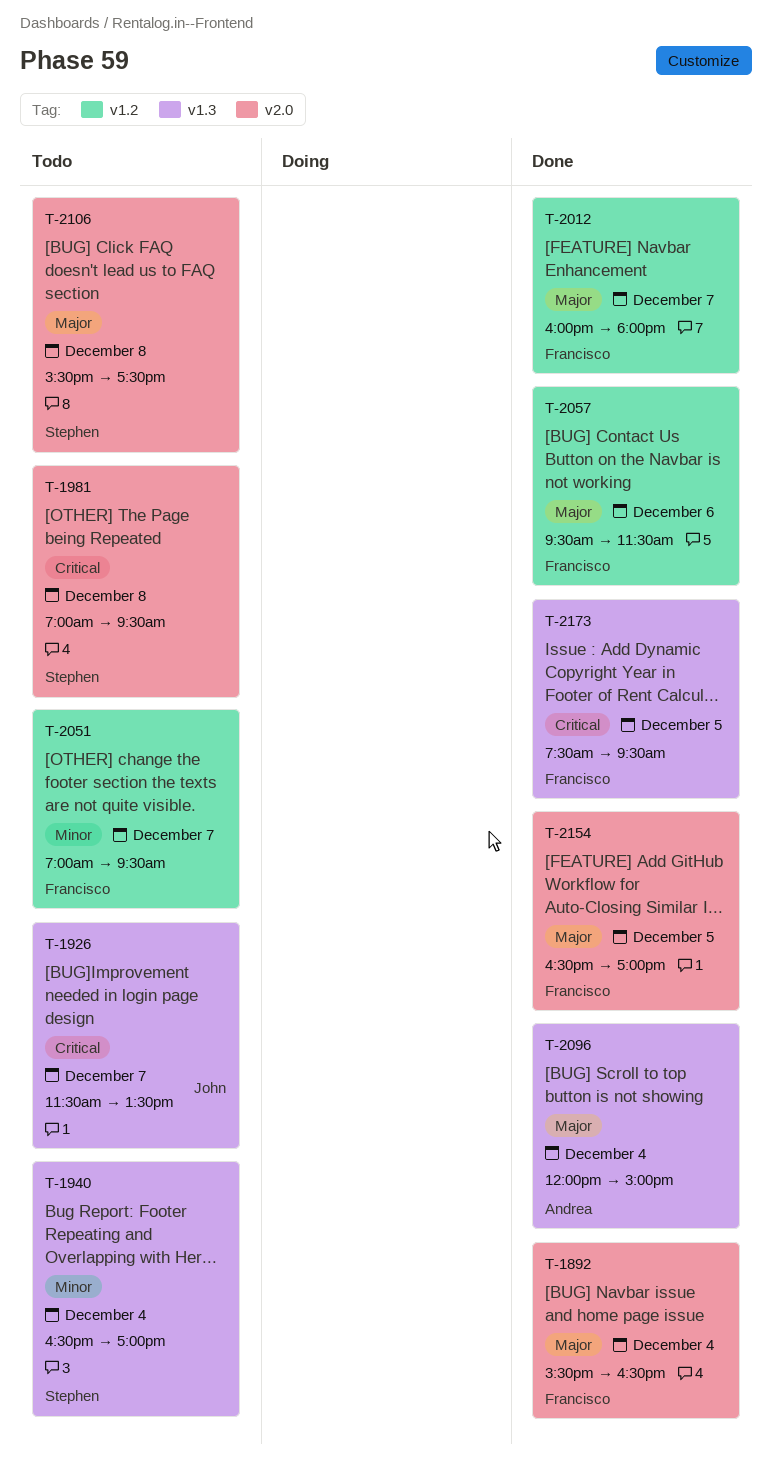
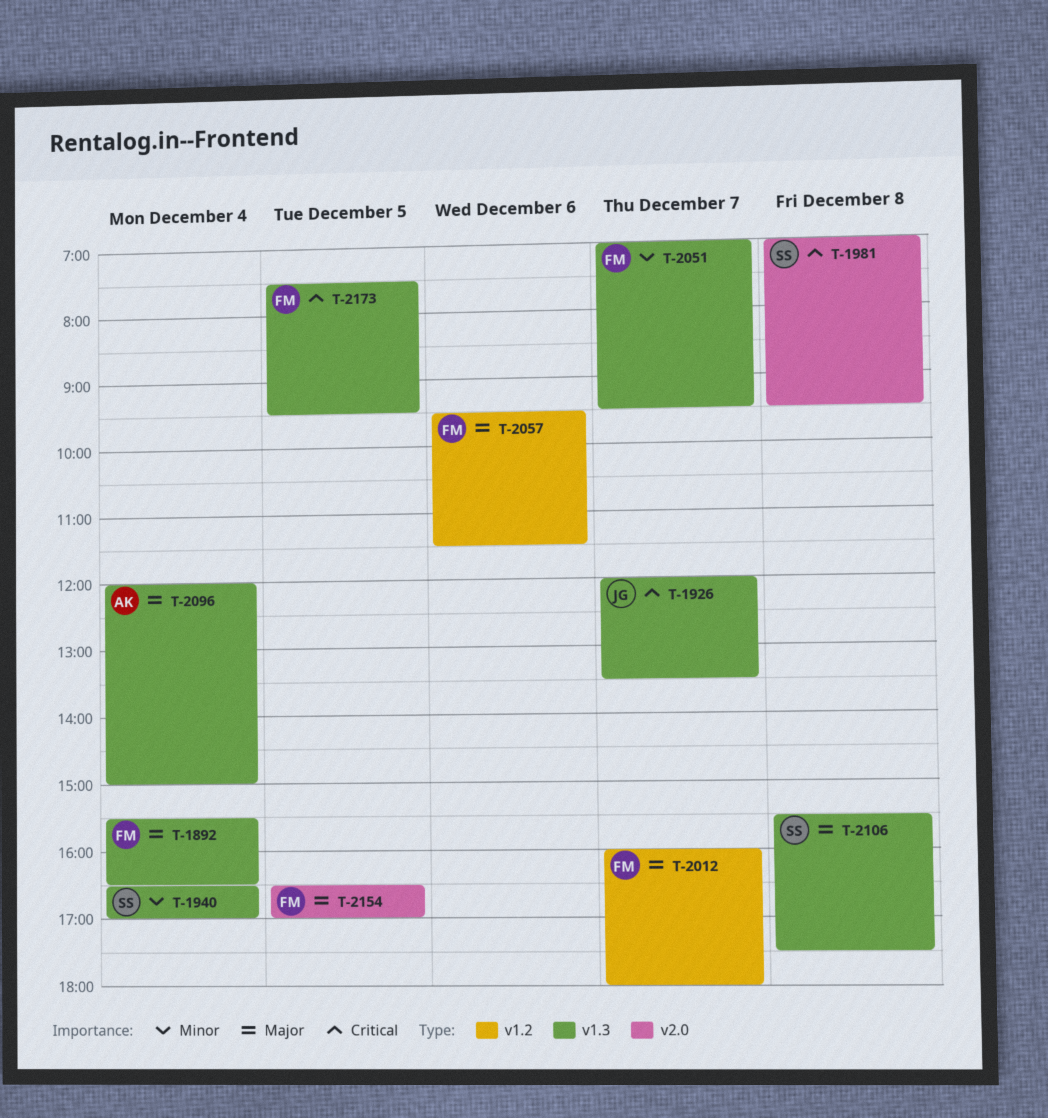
T-1892, label: v2.0 -> v1.3
T-1926, begins: 11:30 -> 12:00
T-2051, label: v1.2 -> v1.3
T-2106, label: v2.0 -> v1.3

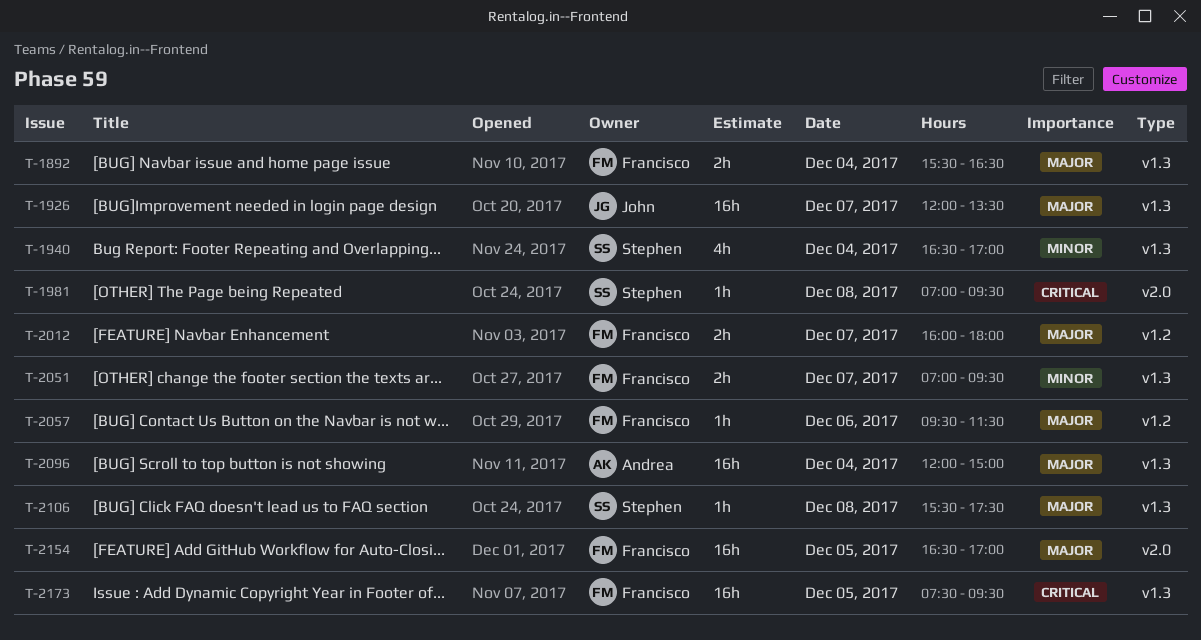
T-1926, priority: Critical -> Major

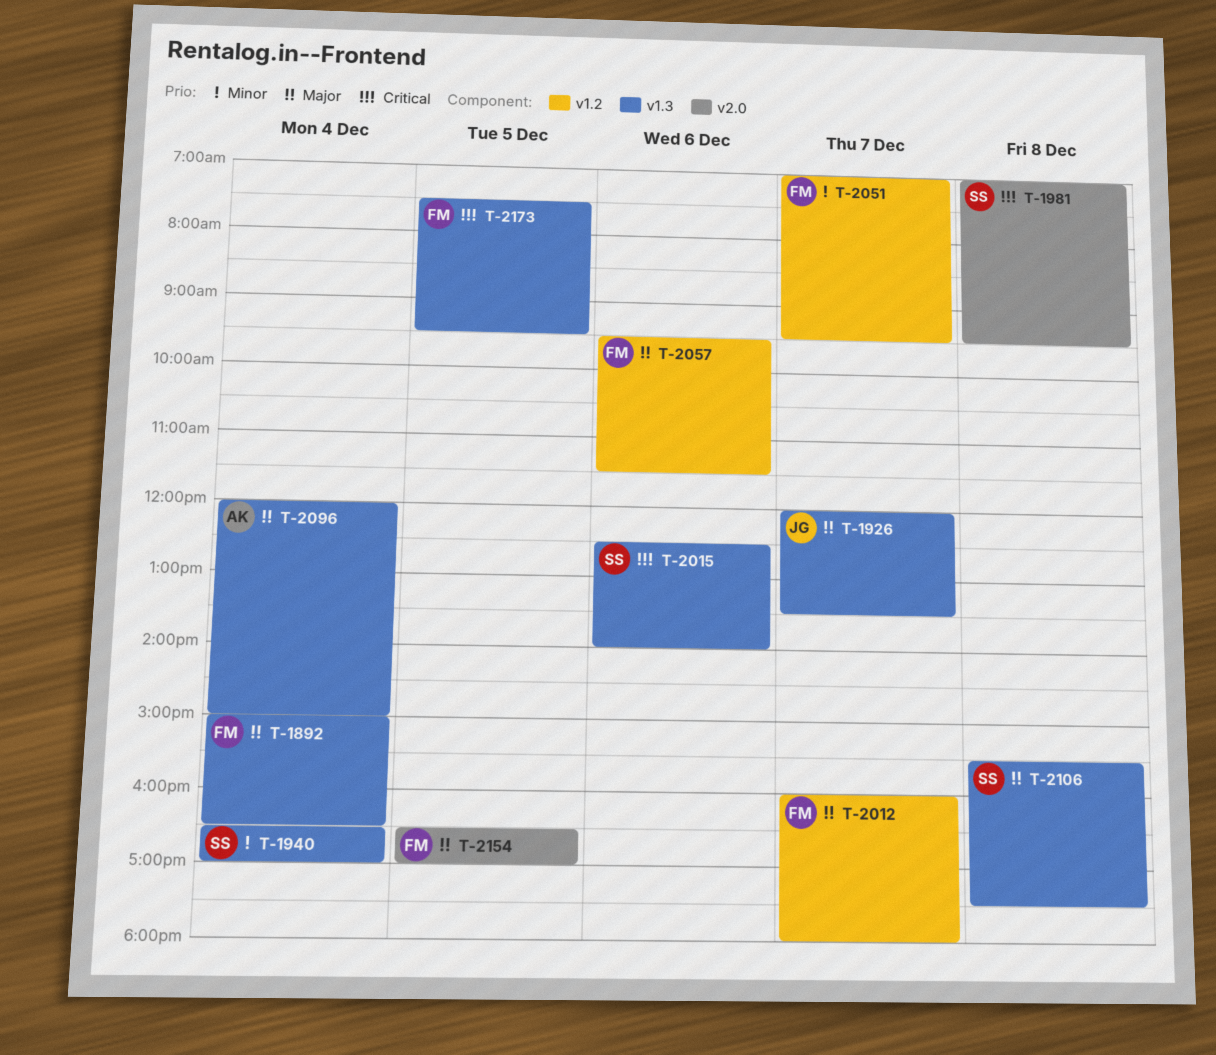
T-1892, begins: 15:30 -> 15:00
T-2015: none -> present
T-2051, label: v1.3 -> v1.2

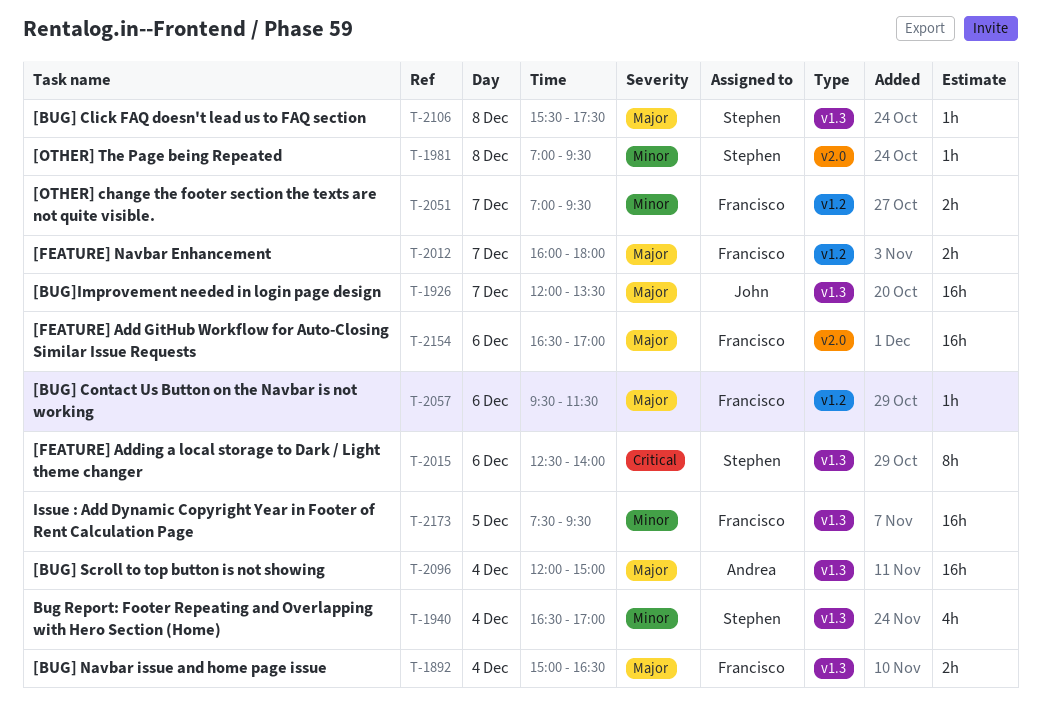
T-1981, priority: Critical -> Minor
T-2154, day: Dec 5 -> Dec 6
T-2173, priority: Critical -> Minor

